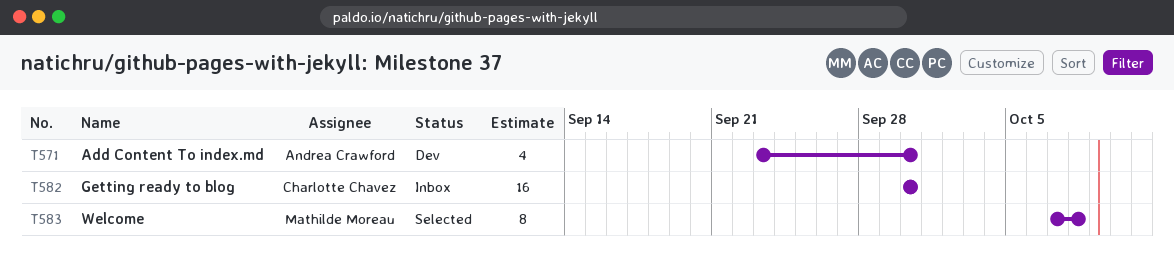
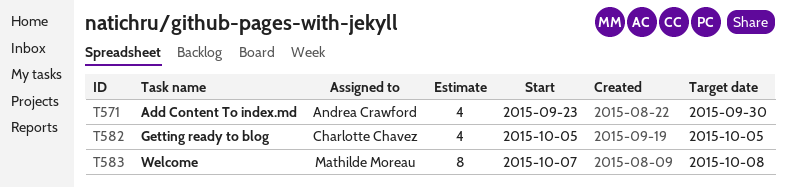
T582, estimate: 16 -> 4
T582, start: Sep 30 -> Oct 5
T582, due: Sep 30 -> Oct 5

